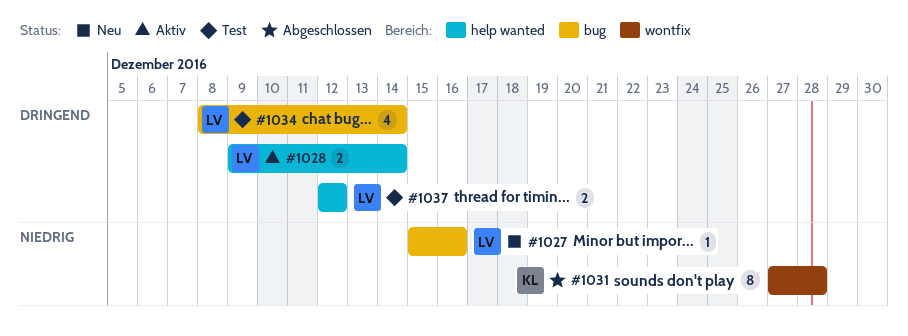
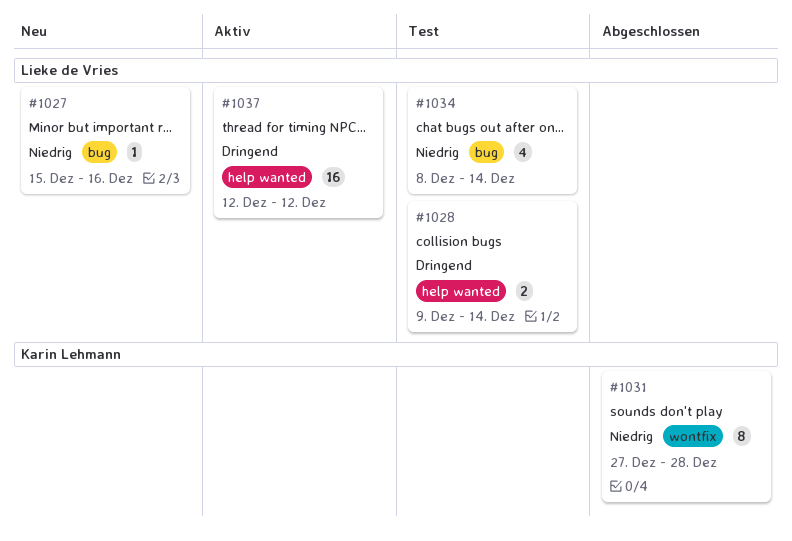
#1028, status: Aktiv -> Test
#1034, priority: Dringend -> Niedrig
#1037, status: Test -> Aktiv
#1037, estimate: 2 -> 16

